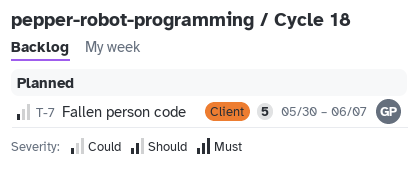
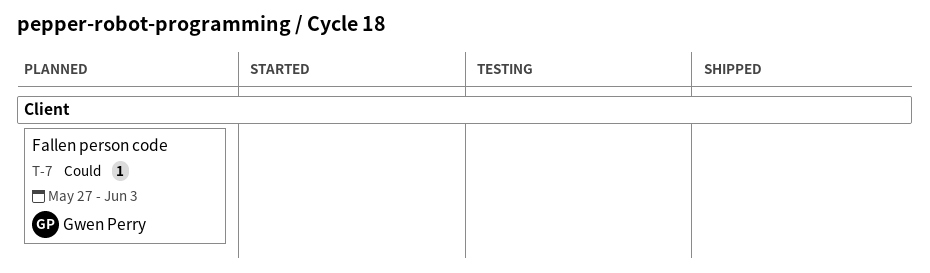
T-7, estimate: 5 -> 1
T-7, start: May 30 -> May 27
T-7, due: Jun 7 -> Jun 3

